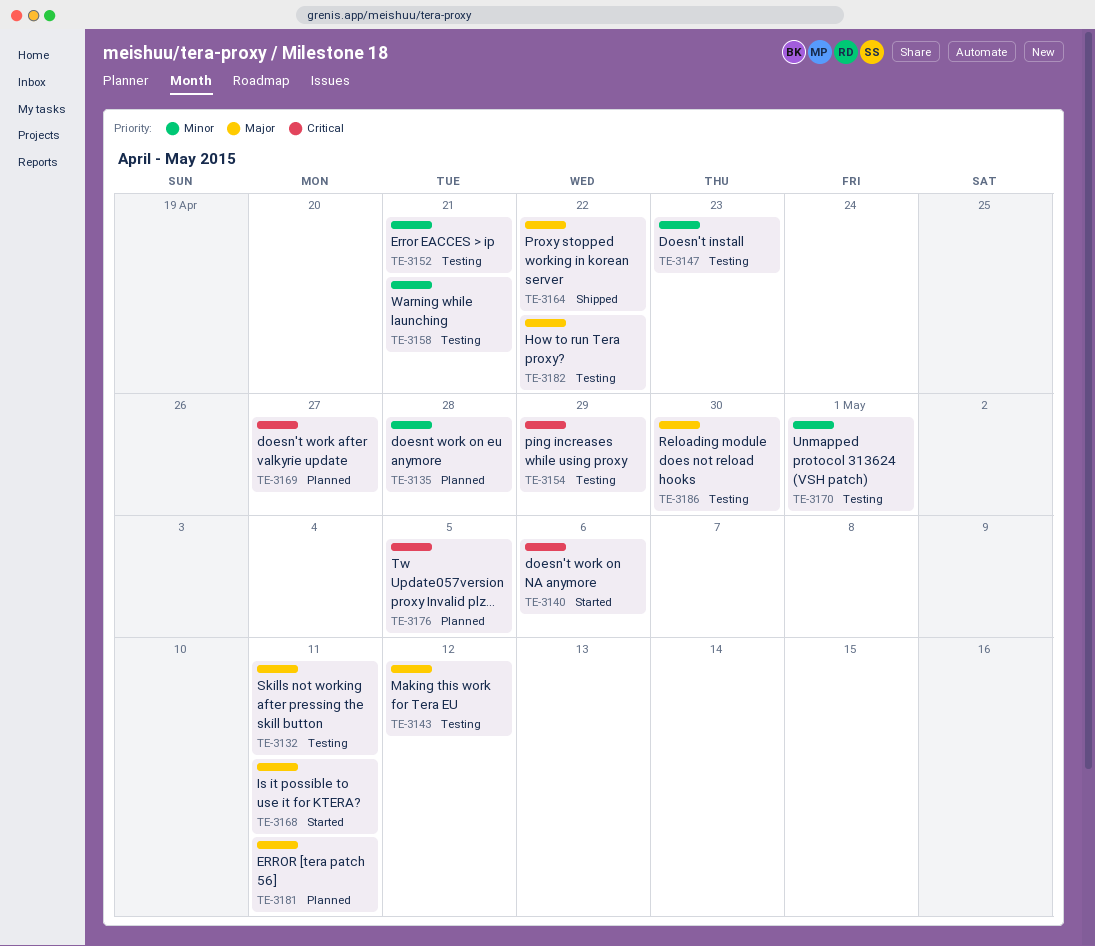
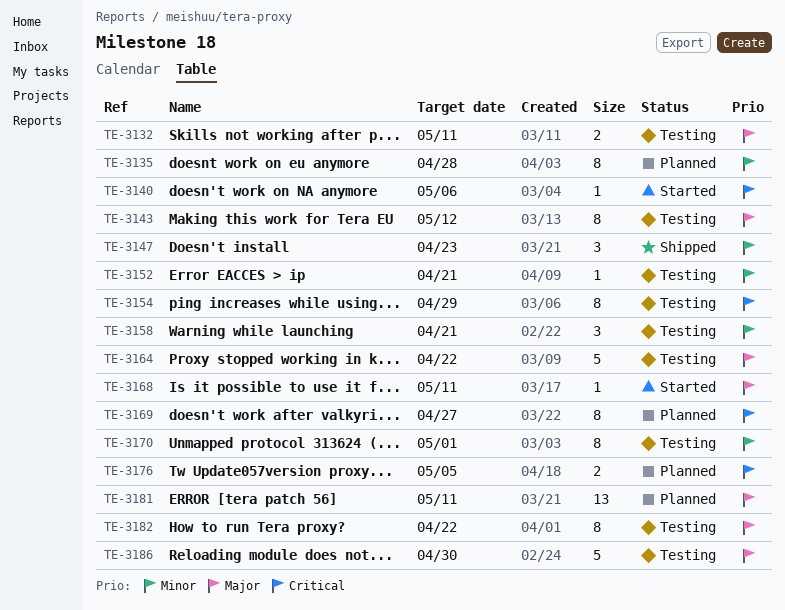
TE-3147, status: Testing -> Shipped
TE-3164, status: Shipped -> Testing

